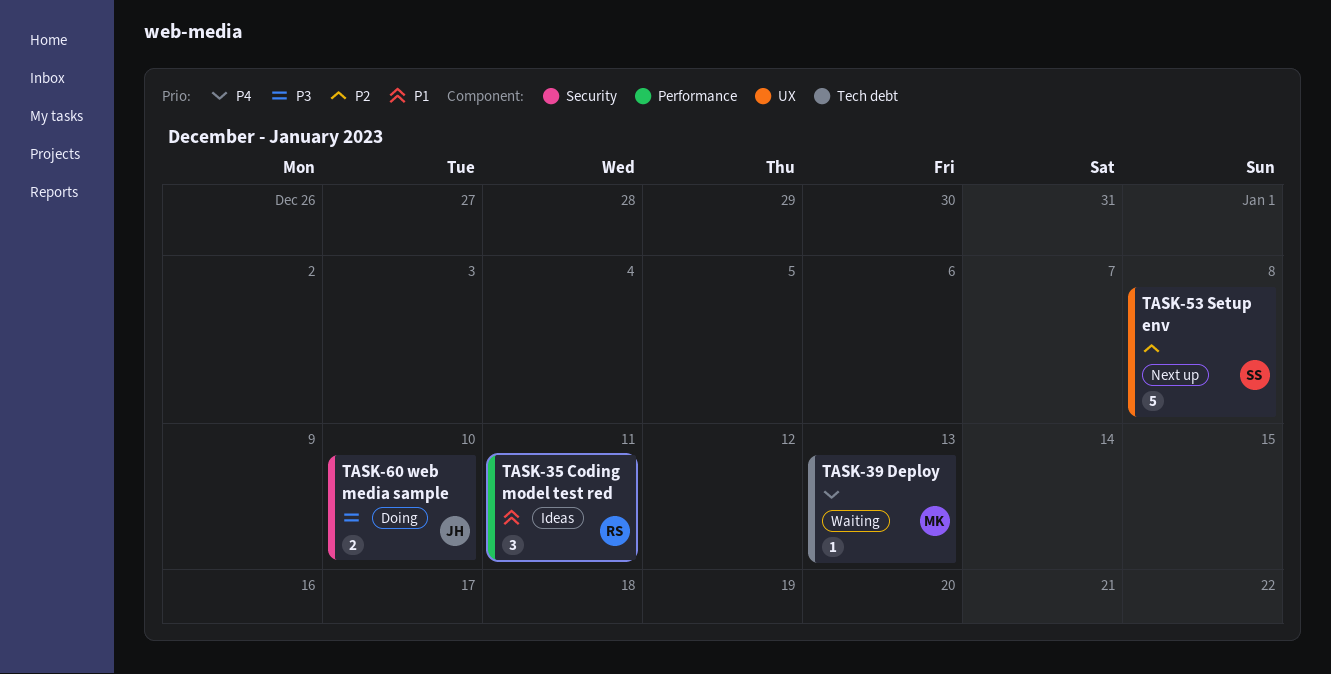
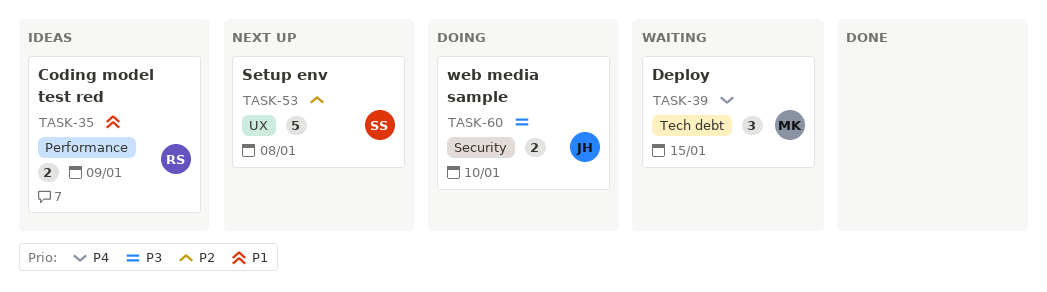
TASK-35, estimate: 3 -> 2
TASK-35, due: Jan 11 -> Jan 9
TASK-39, estimate: 1 -> 3
TASK-39, due: Jan 13 -> Jan 15

